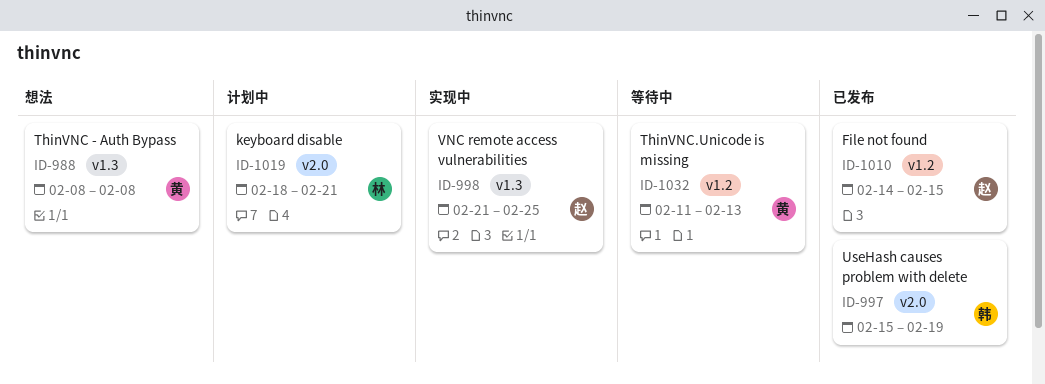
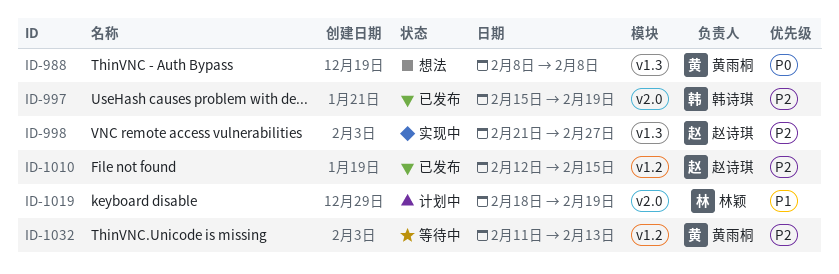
ID-998, due: Feb 25 -> Feb 27
ID-1010, start: Feb 14 -> Feb 12
ID-1019, due: Feb 21 -> Feb 19

